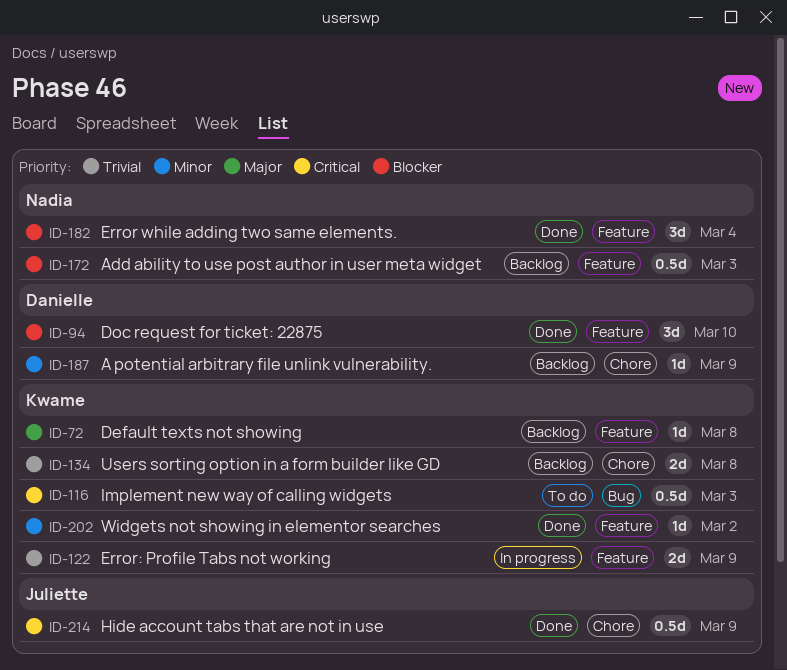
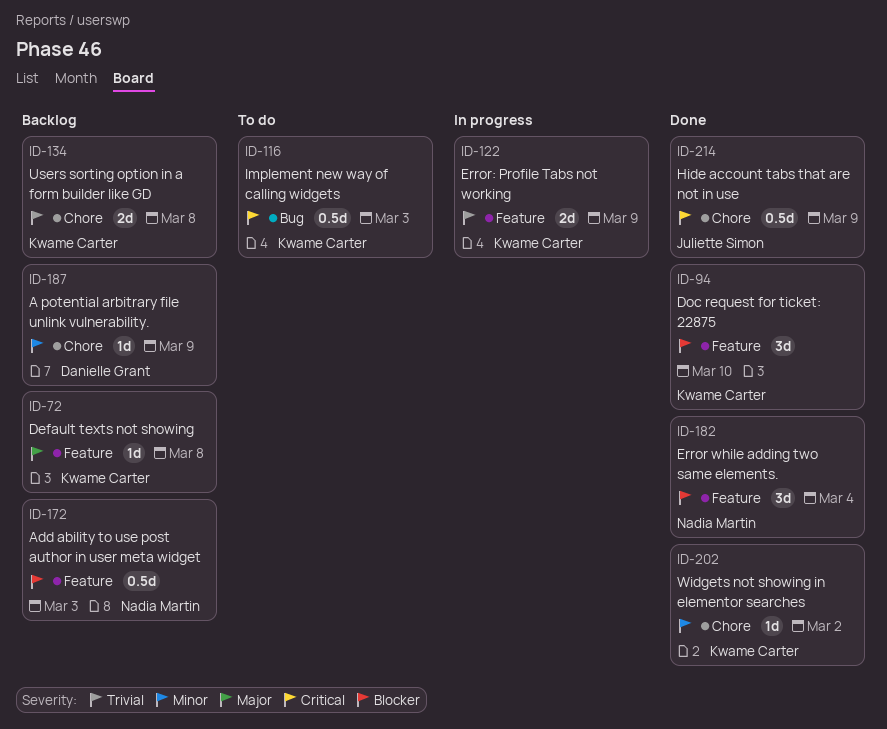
ID-94, owner: Danielle Grant -> Kwame Carter
ID-202, label: Feature -> Chore

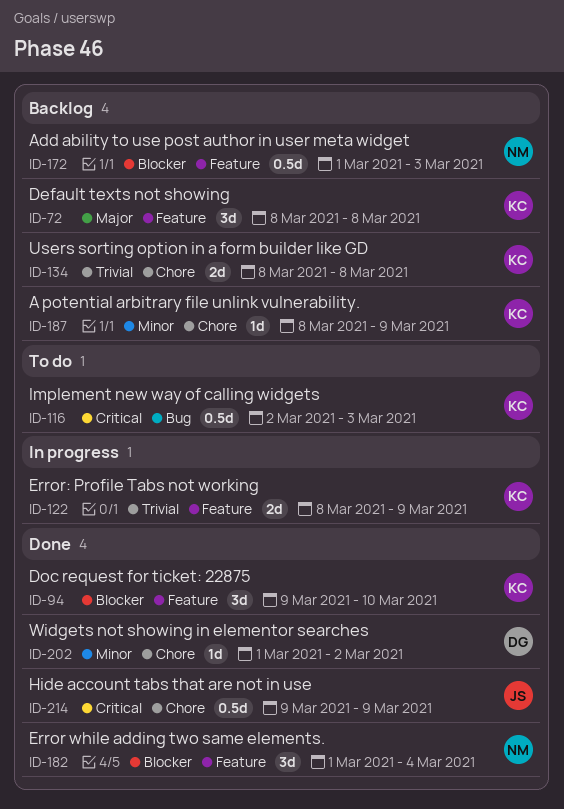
ID-72, estimate: 1d -> 3d
ID-187, owner: Danielle Grant -> Kwame Carter
ID-202, owner: Kwame Carter -> Danielle Grant

